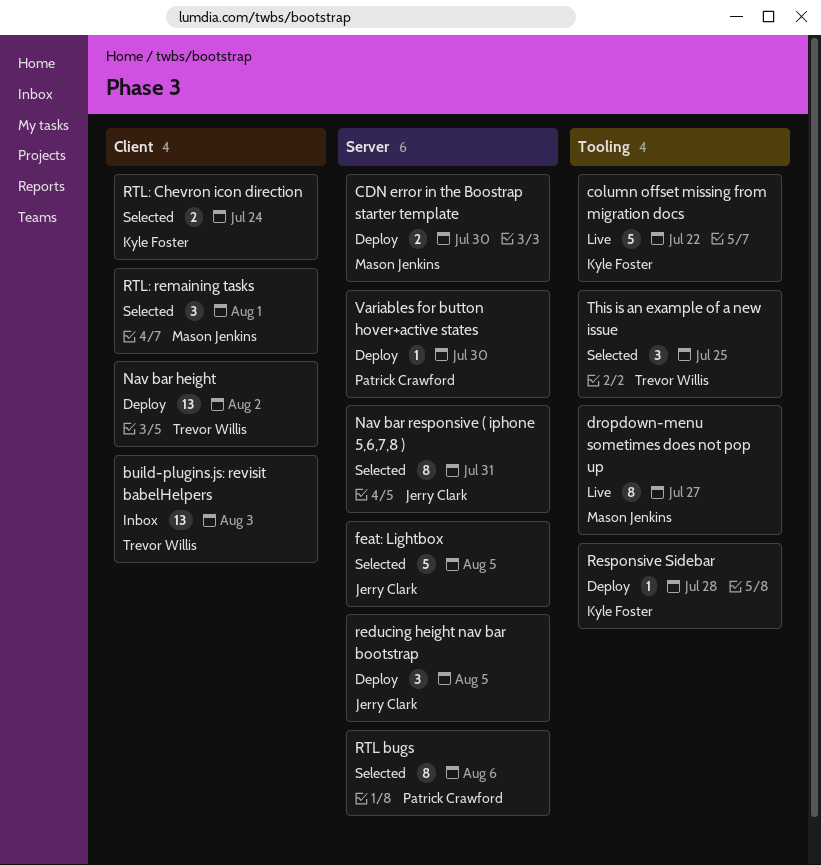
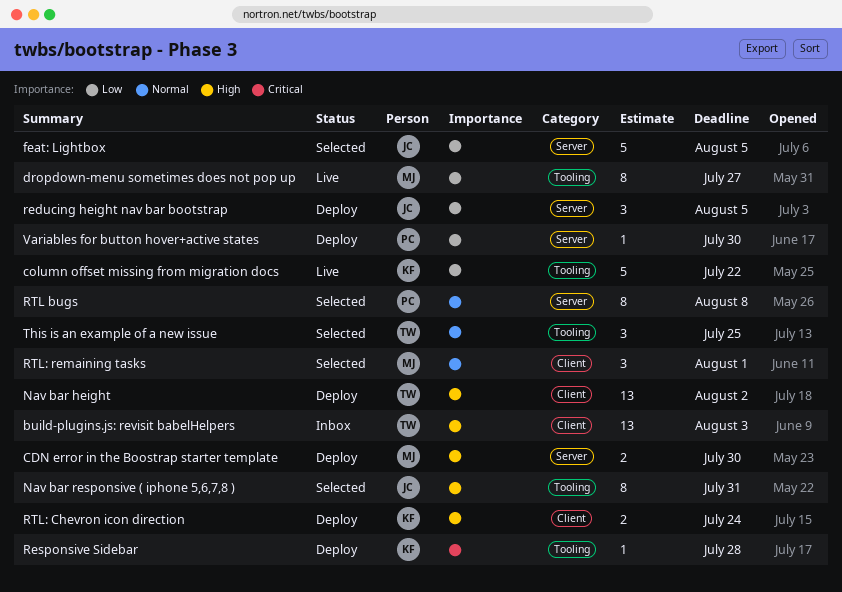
Nav bar responsive ( iphone 5,6,7,8 ), label: Server -> Tooling
RTL bugs, due: Aug 6 -> Aug 8
RTL: Chevron icon direction, status: Selected -> Deploy

